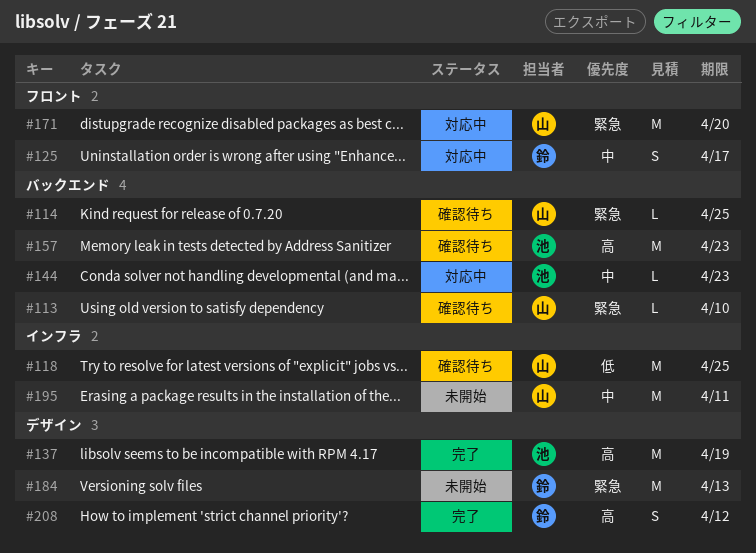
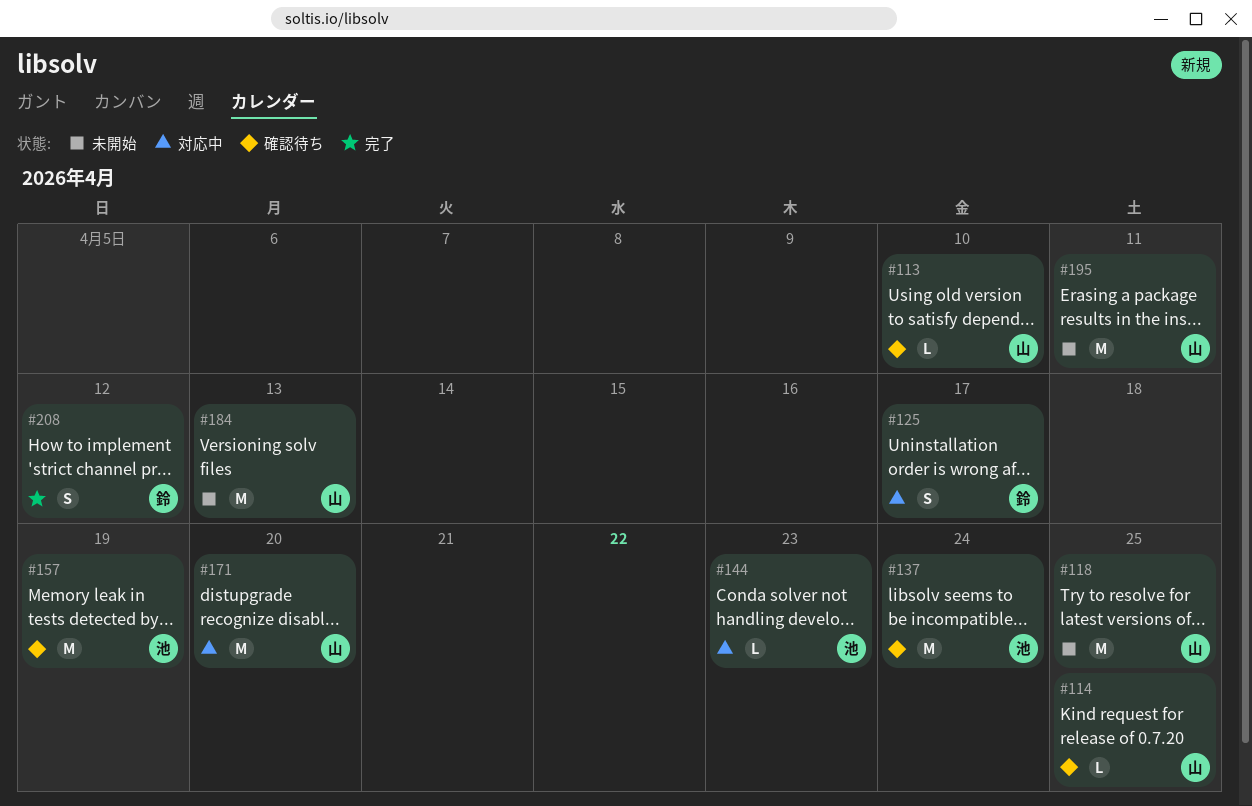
#118, status: 確認待ち -> 未開始
#137, status: 完了 -> 確認待ち
#137, due: Apr 19 -> Apr 24
#157, due: Apr 23 -> Apr 19
#184, owner: 鈴 -> 山

